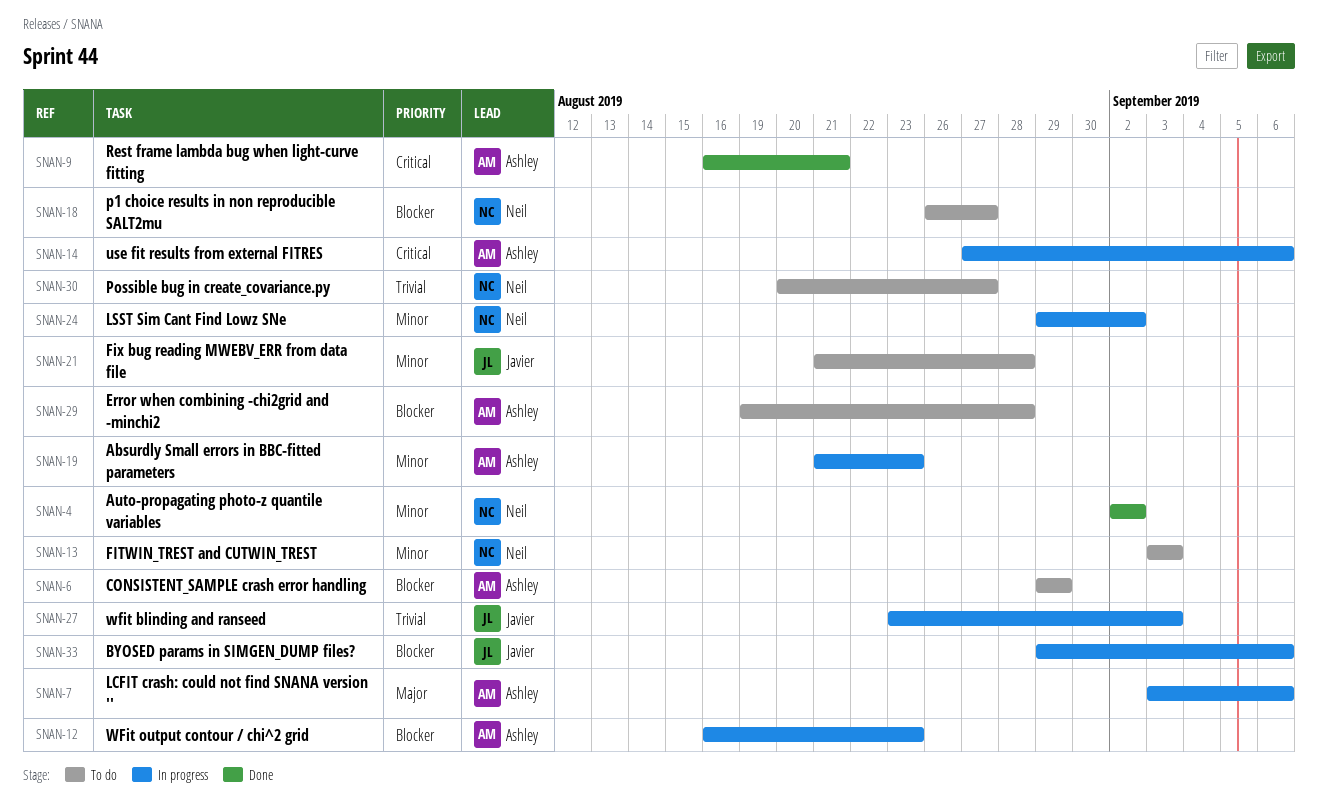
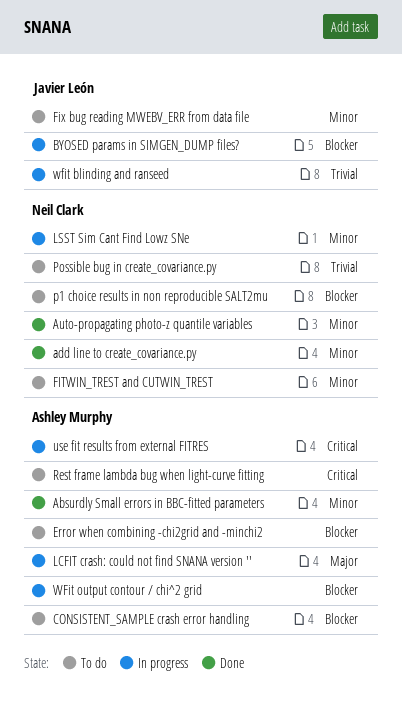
Absurdly Small errors in BBC-fitted parameters, status: In progress -> Done
add line to create_covariance.py: none -> present
Rest frame lambda bug when light-curve fitting, status: Done -> To do

